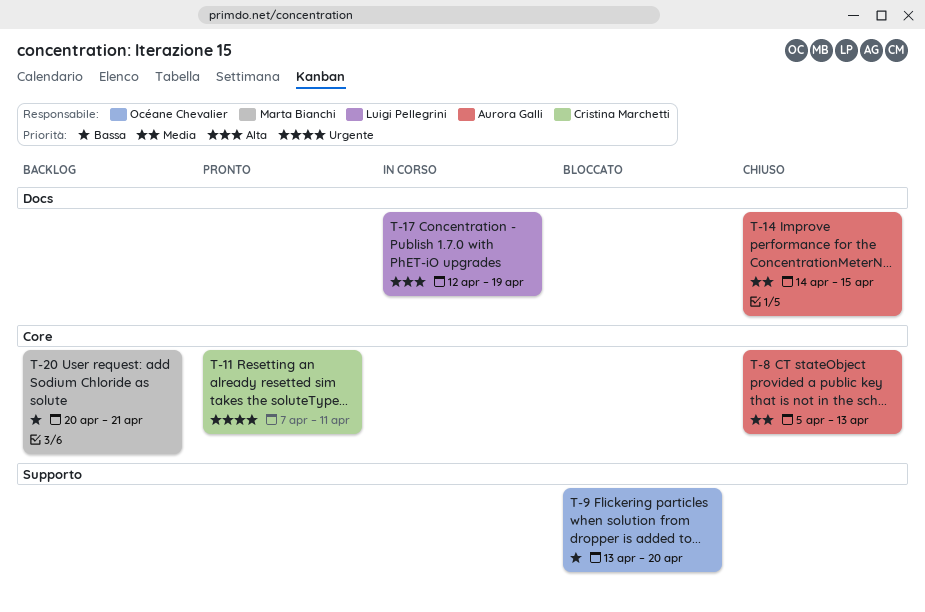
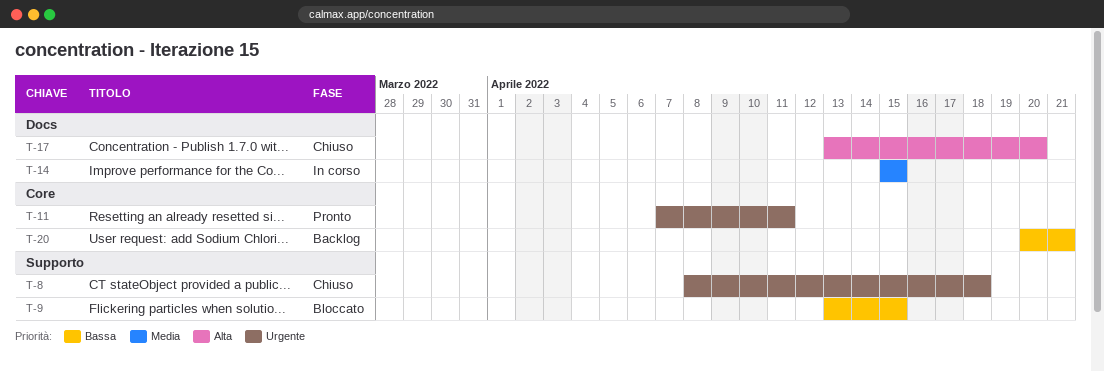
T-8, priority: Media -> Urgente
T-8, label: Core -> Supporto
T-8, start: Apr 5 -> Apr 8
T-8, due: Apr 13 -> Apr 18
T-9, due: Apr 20 -> Apr 15
T-14, status: Chiuso -> In corso
T-14, start: Apr 14 -> Apr 15
T-17, status: In corso -> Chiuso
T-17, start: Apr 12 -> Apr 13
T-17, due: Apr 19 -> Apr 20

